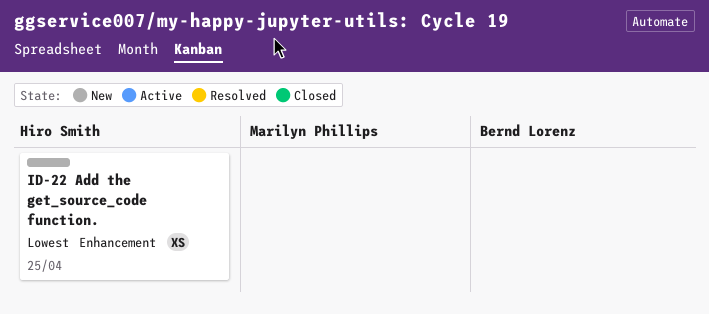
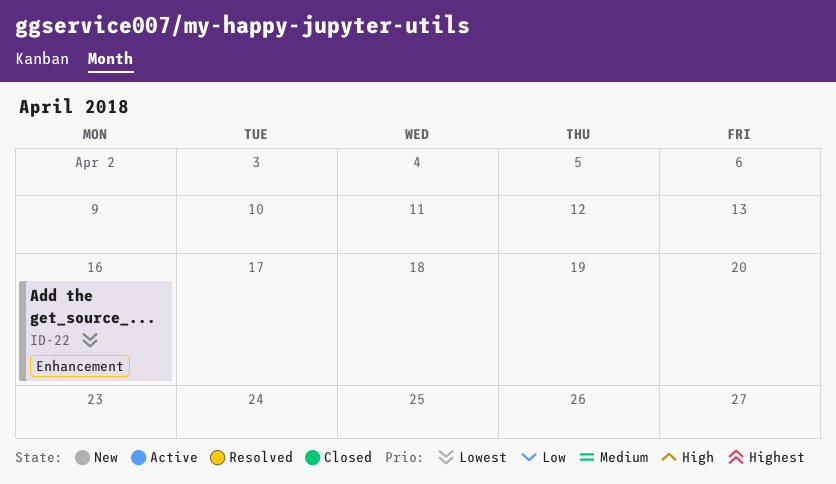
ID-22, due: Apr 25 -> Apr 16

